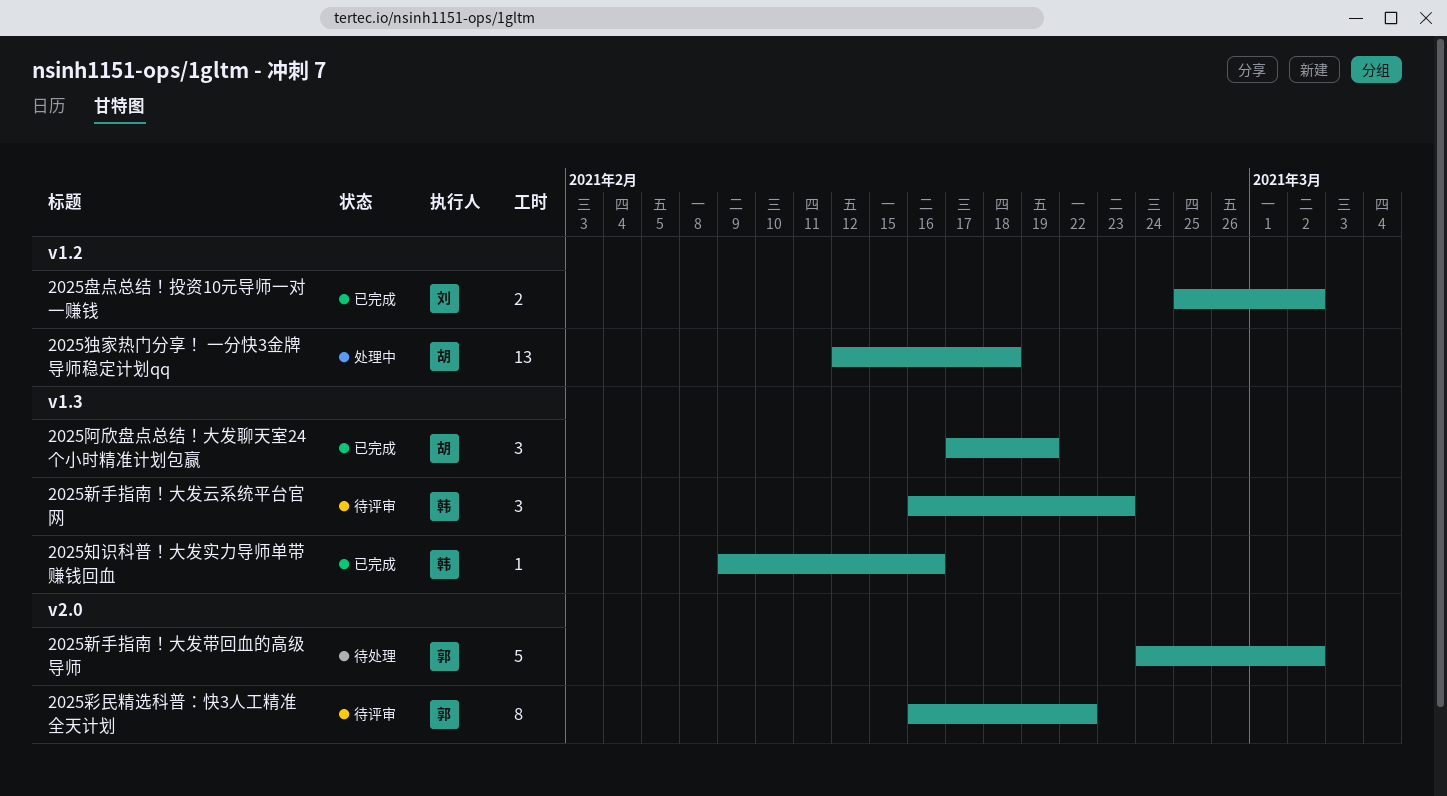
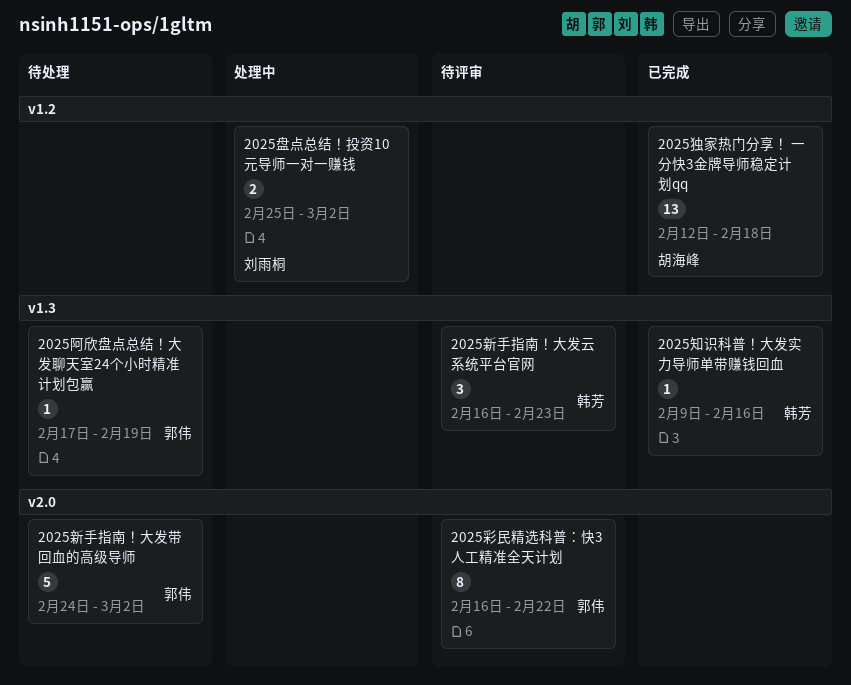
2025独家热门分享！ 一分快3金牌导师稳定计划qq, status: 处理中 -> 已完成
2025盘点总结！投资10元导师一对一赚钱, status: 已完成 -> 处理中
2025阿欣盘点总结！大发聊天室24个小时精准计划包赢, status: 已完成 -> 待处理
2025阿欣盘点总结！大发聊天室24个小时精准计划包赢, owner: 胡海峰 -> 郭伟
2025阿欣盘点总结！大发聊天室24个小时精准计划包赢, estimate: 3 -> 1

